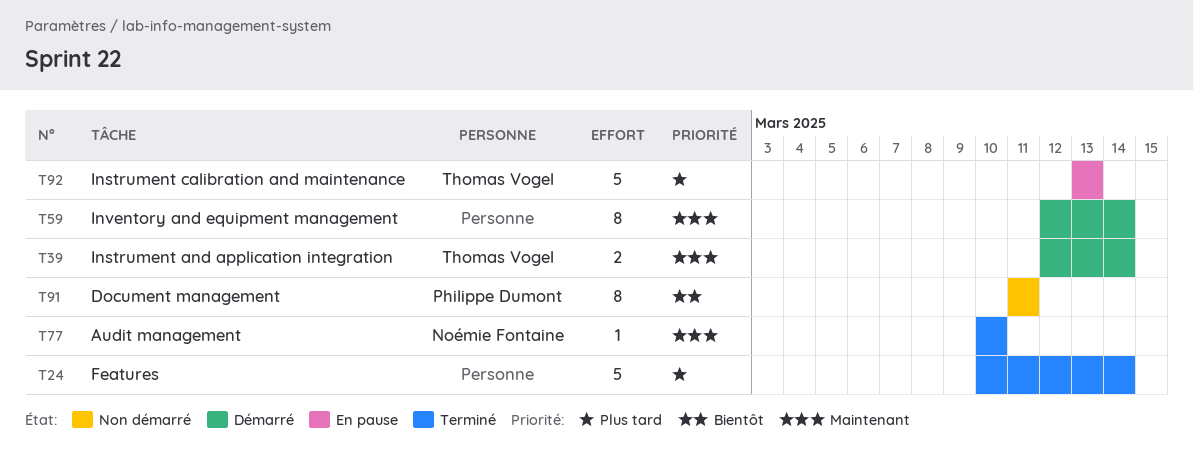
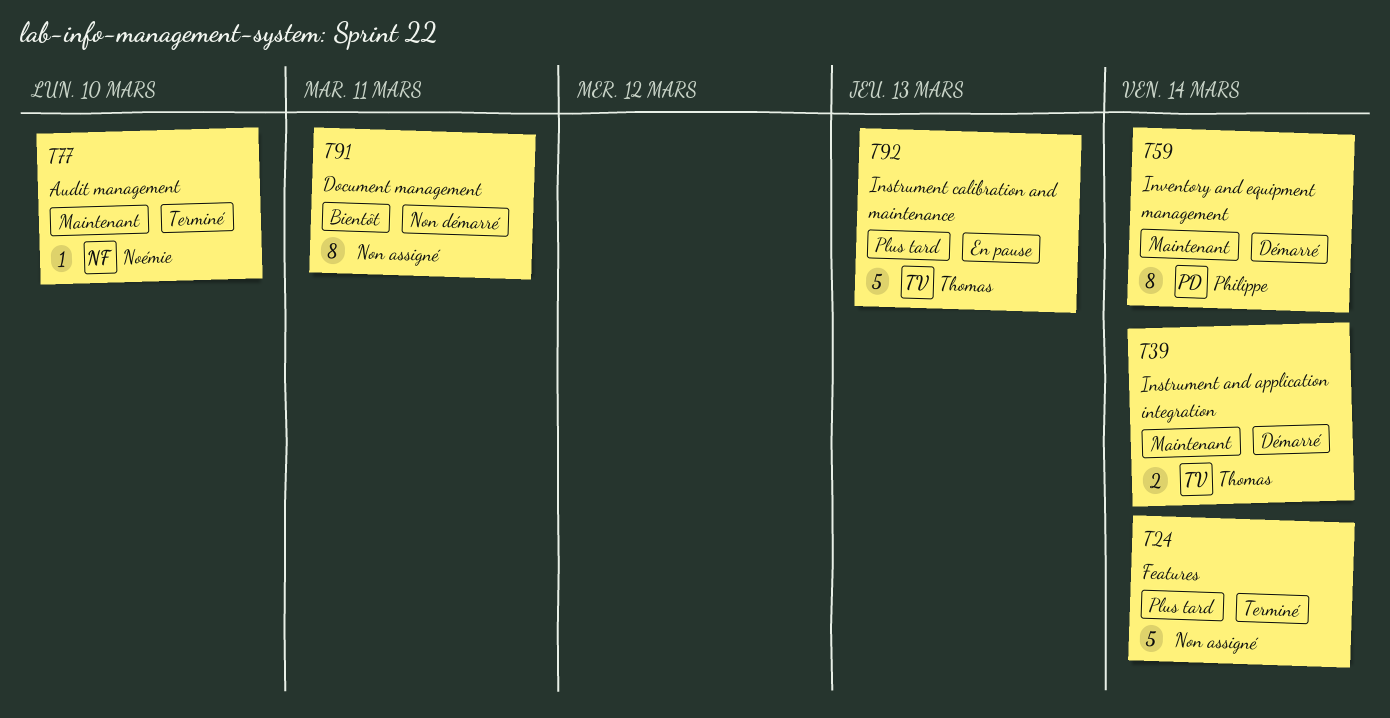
T59, owner: none -> Philippe Dumont
T91, owner: Philippe Dumont -> none

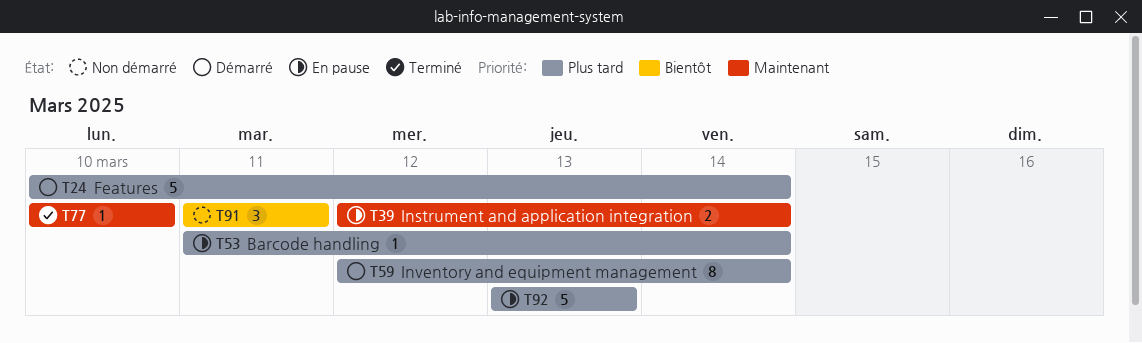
T24, status: Terminé -> Démarré
T39, status: Démarré -> En pause
T53: none -> present
T59, priority: Maintenant -> Plus tard
T91, estimate: 8 -> 3

